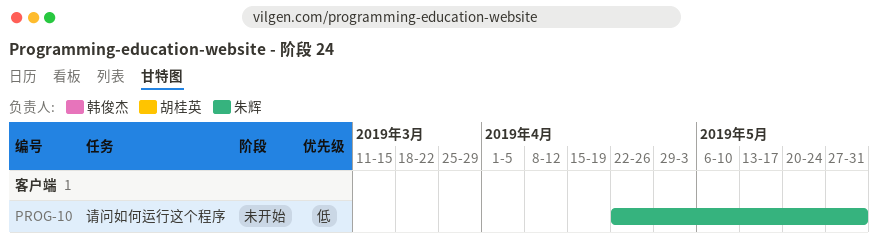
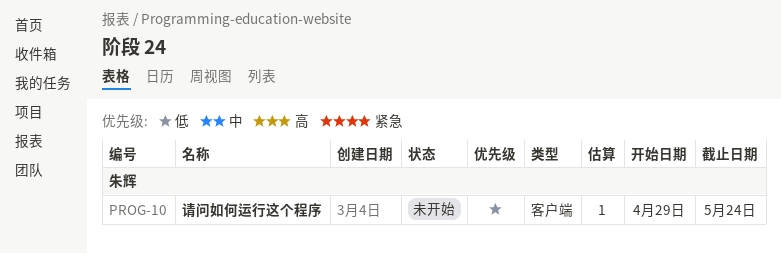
PROG-10, start: Apr 22 -> Apr 29
PROG-10, due: May 31 -> May 24

